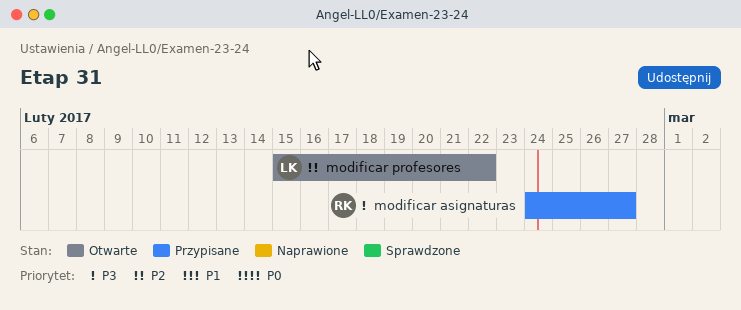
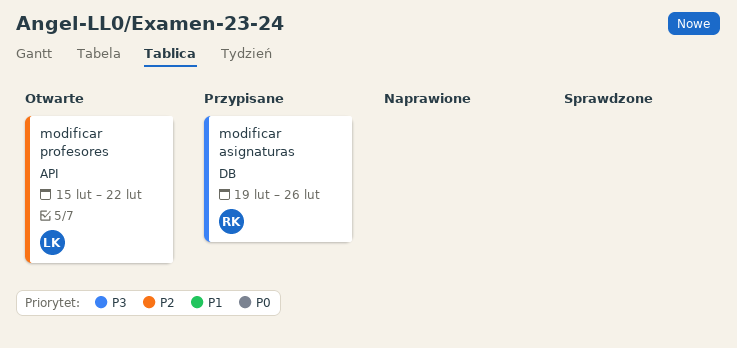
modificar asignaturas, start: Feb 24 -> Feb 19
modificar asignaturas, due: Feb 27 -> Feb 26

